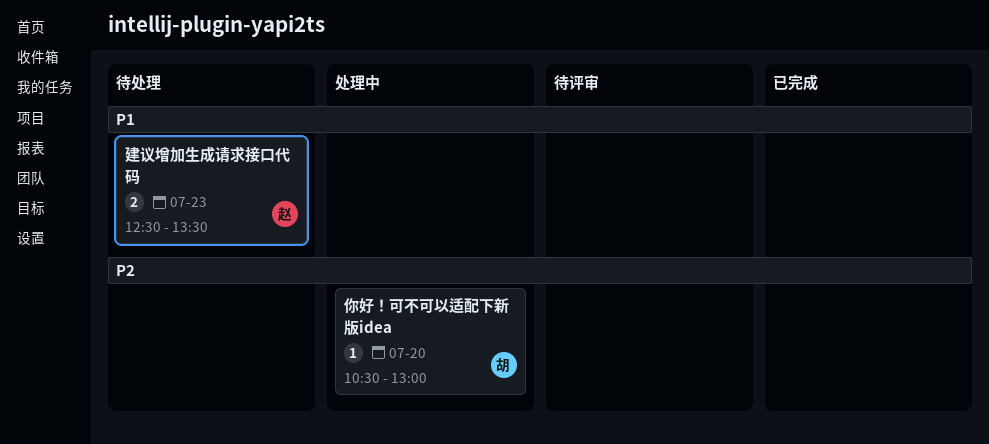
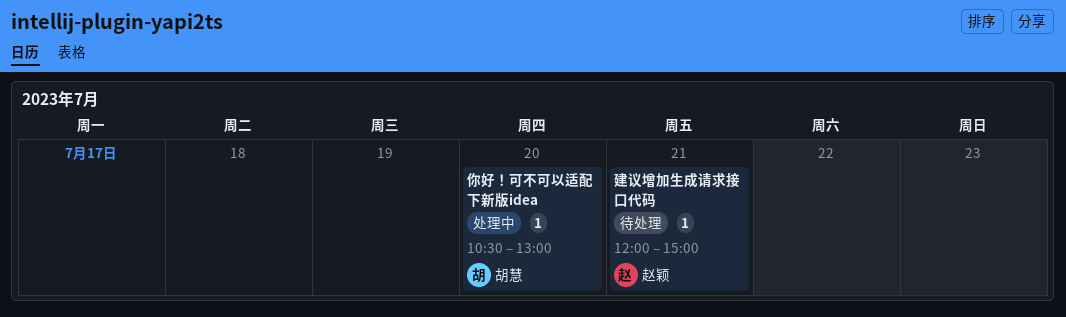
建议增加生成请求接口代码, estimate: 2 -> 1
建议增加生成请求接口代码, day: Jul 23 -> Jul 21
建议增加生成请求接口代码, begins: 12:30 -> 12:00
建议增加生成请求接口代码, ends: 13:30 -> 15:00

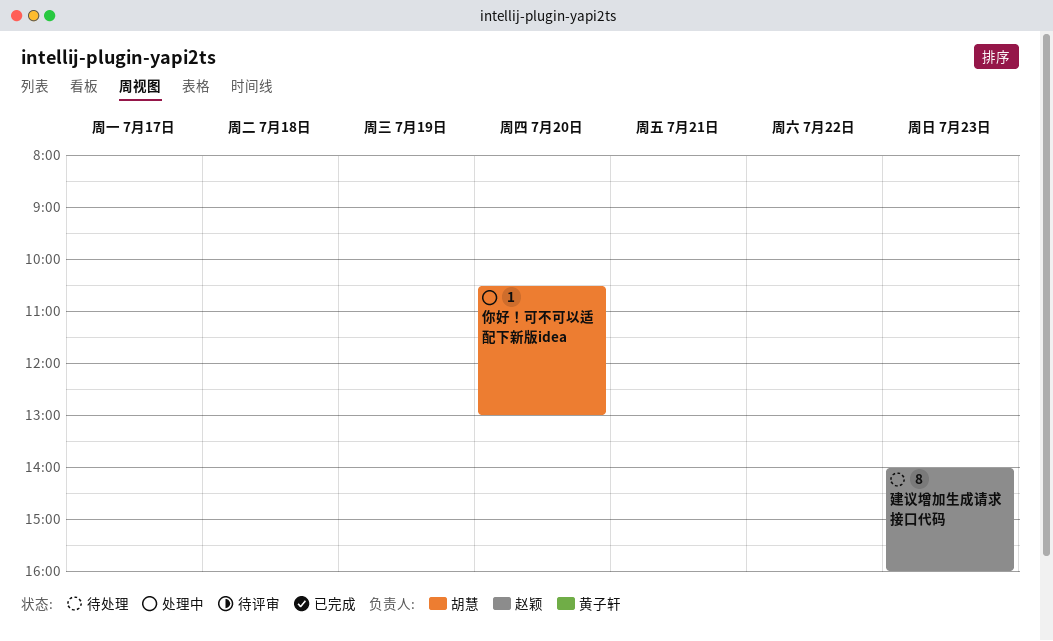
建议增加生成请求接口代码, estimate: 1 -> 8
建议增加生成请求接口代码, day: Jul 21 -> Jul 23
建议增加生成请求接口代码, begins: 12:00 -> 14:00
建议增加生成请求接口代码, ends: 15:00 -> 16:00

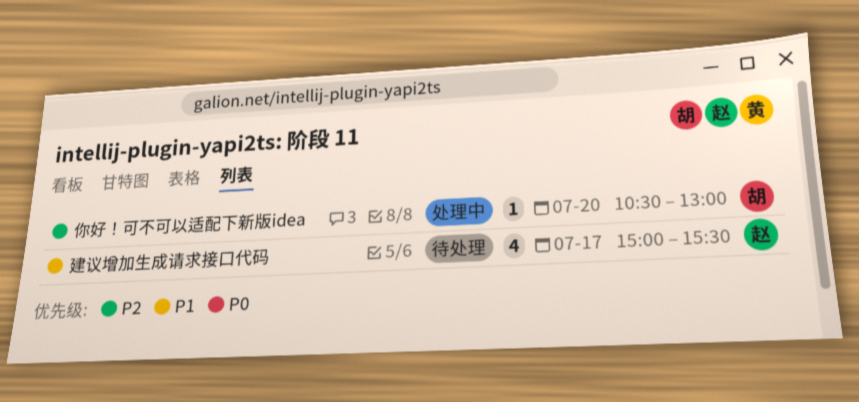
建议增加生成请求接口代码, estimate: 8 -> 4
建议增加生成请求接口代码, day: Jul 23 -> Jul 17
建议增加生成请求接口代码, begins: 14:00 -> 15:00
建议增加生成请求接口代码, ends: 16:00 -> 15:30

